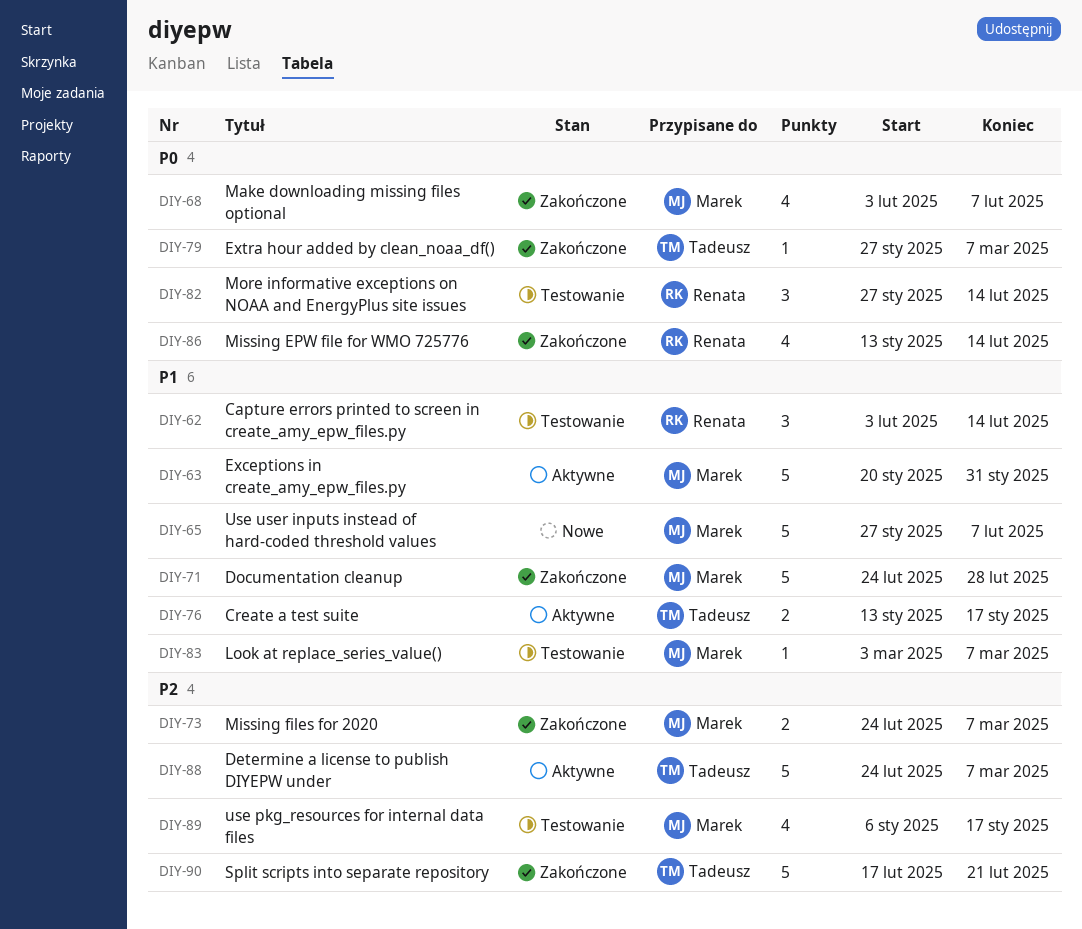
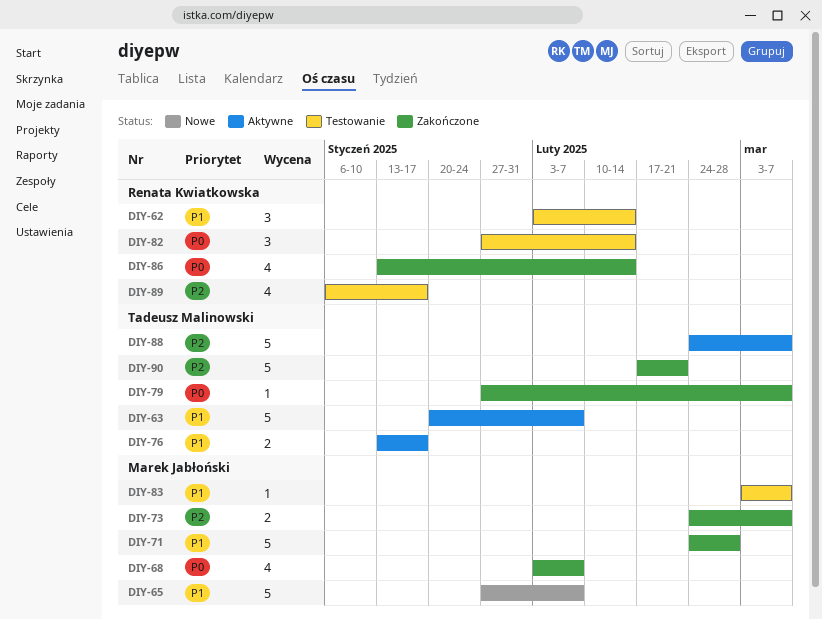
DIY-63, owner: Marek Jabłoński -> Tadeusz Malinowski
DIY-63, due: Jan 31 -> Feb 7
DIY-89, owner: Marek Jabłoński -> Renata Kwiatkowska

